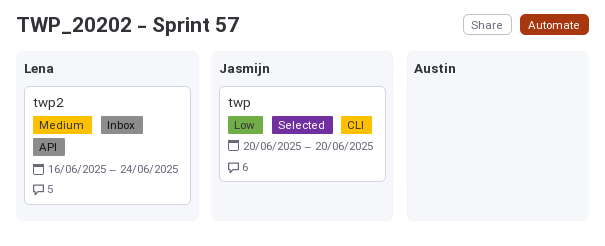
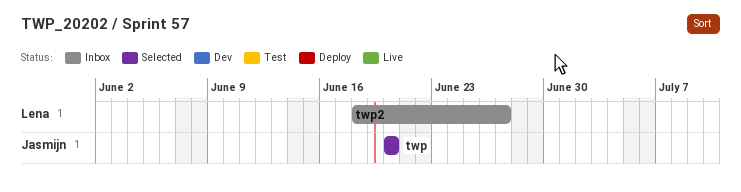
twp2, start: Jun 16 -> Jun 18
twp2, due: Jun 24 -> Jun 27

